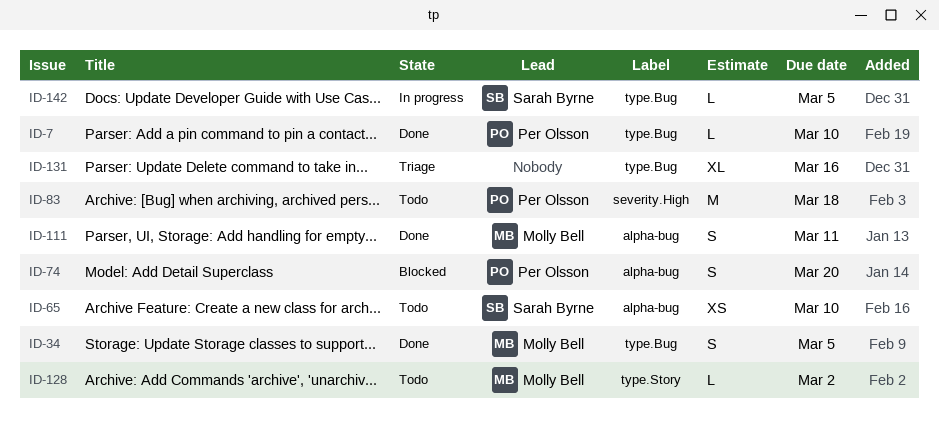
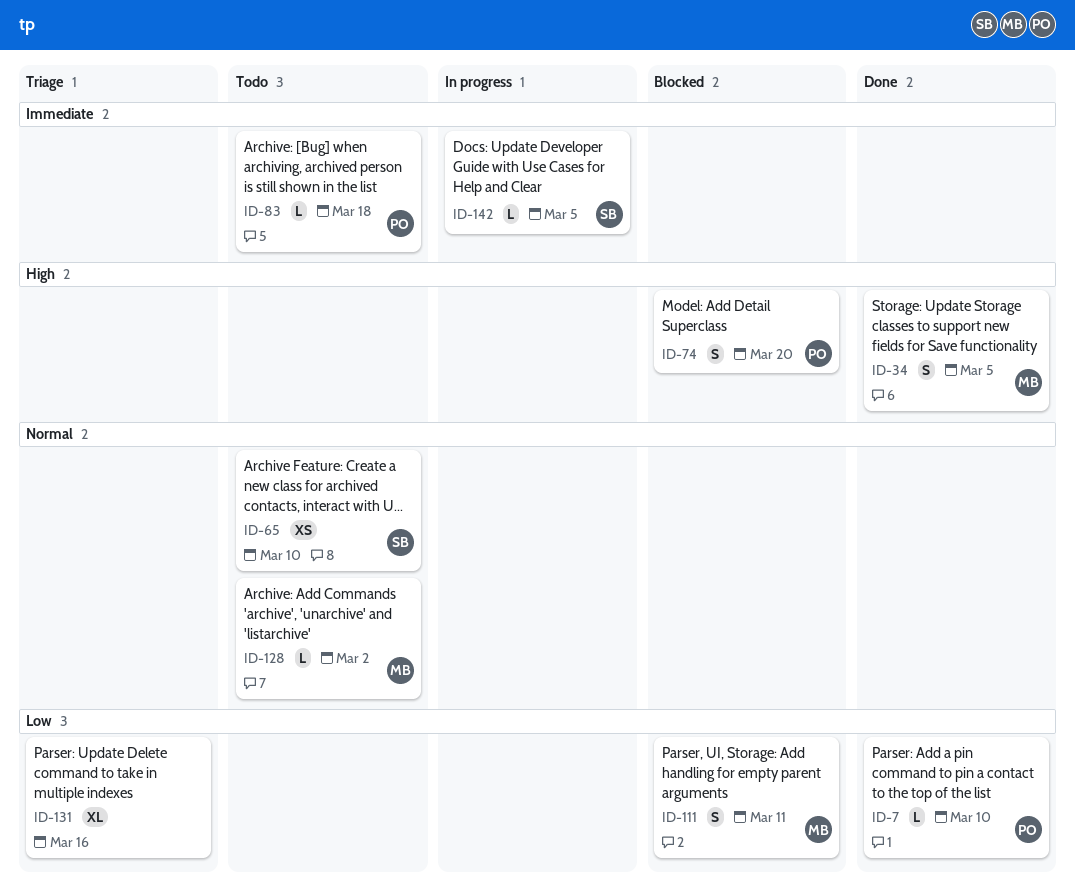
ID-83, estimate: M -> L
ID-111, status: Done -> Blocked

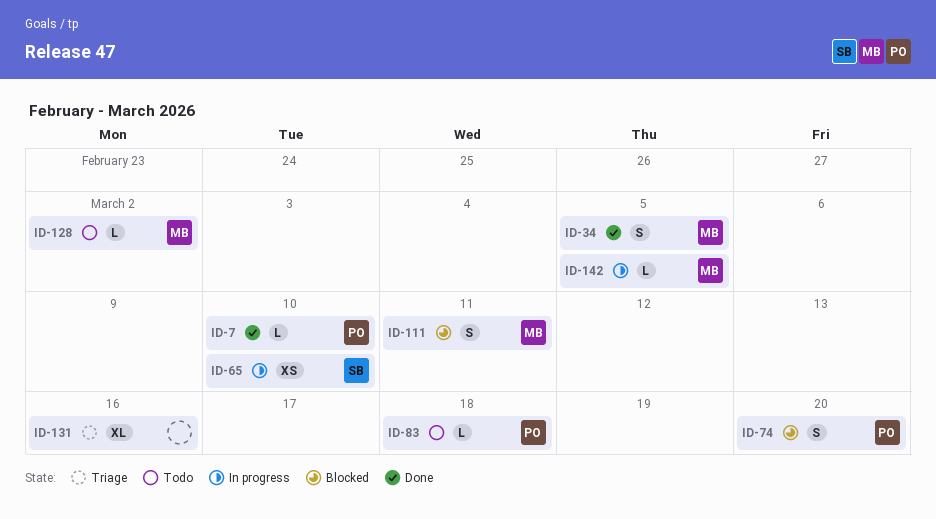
ID-65, status: Todo -> In progress
ID-142, owner: SB -> MB

